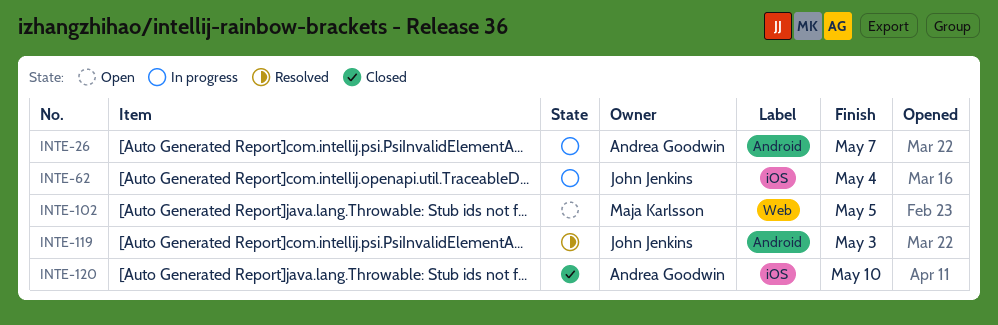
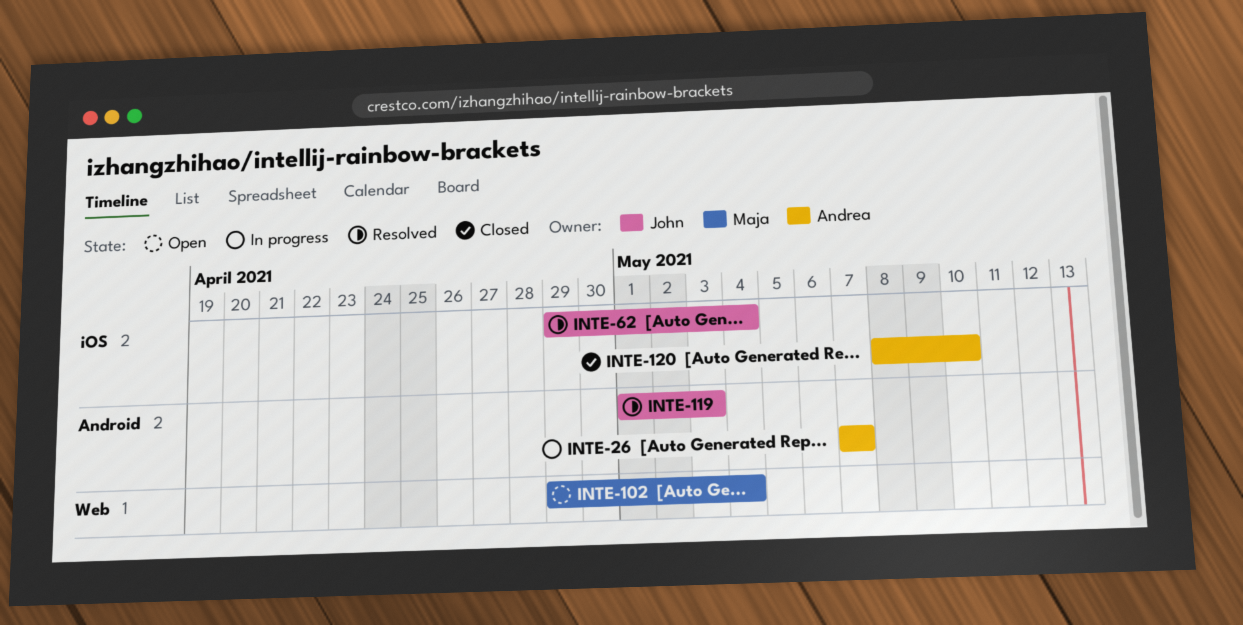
INTE-62, status: In progress -> Resolved
INTE-102, due: May 5 -> May 4

